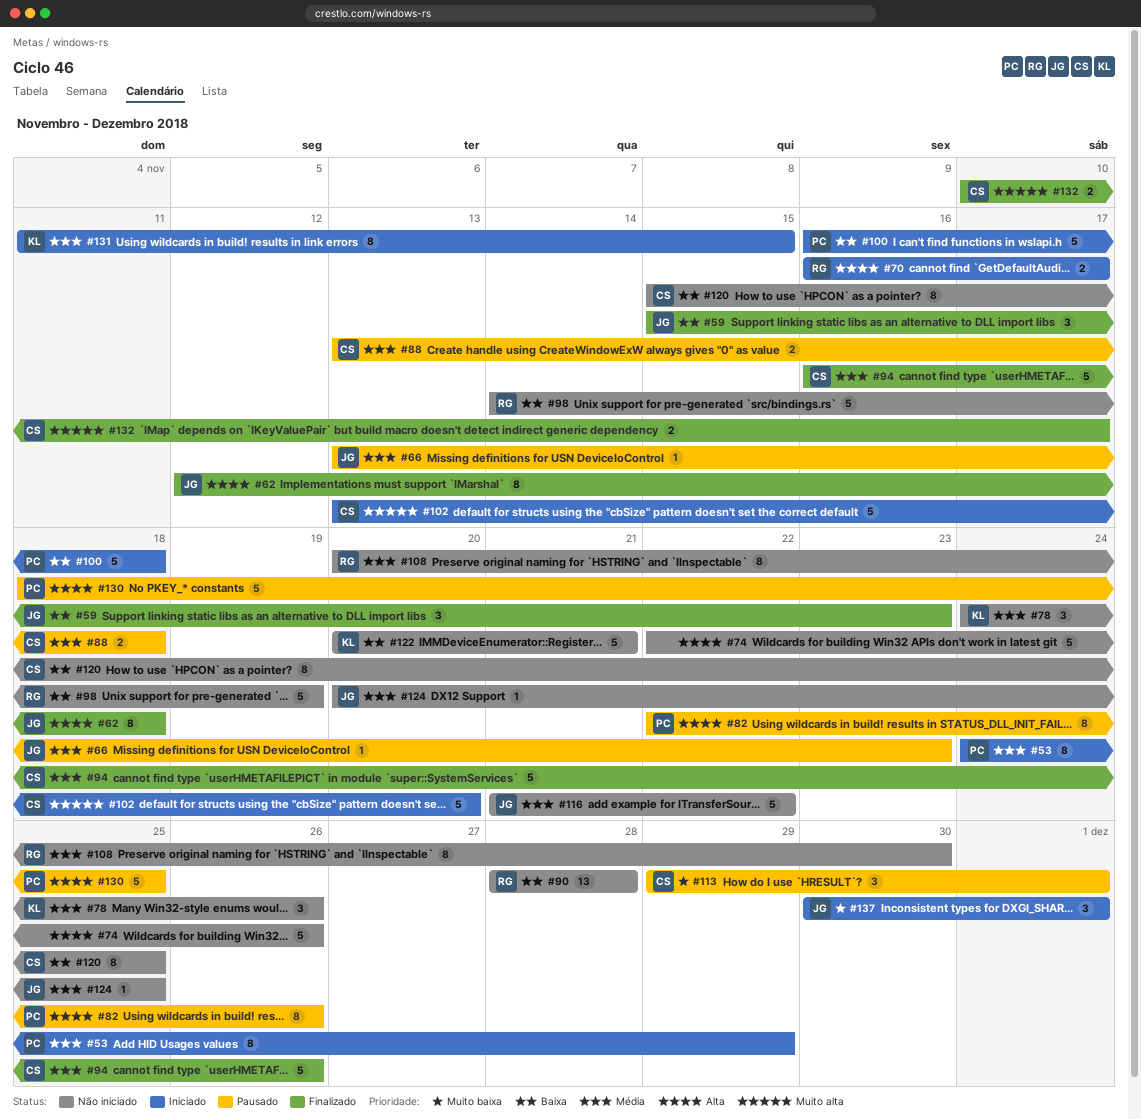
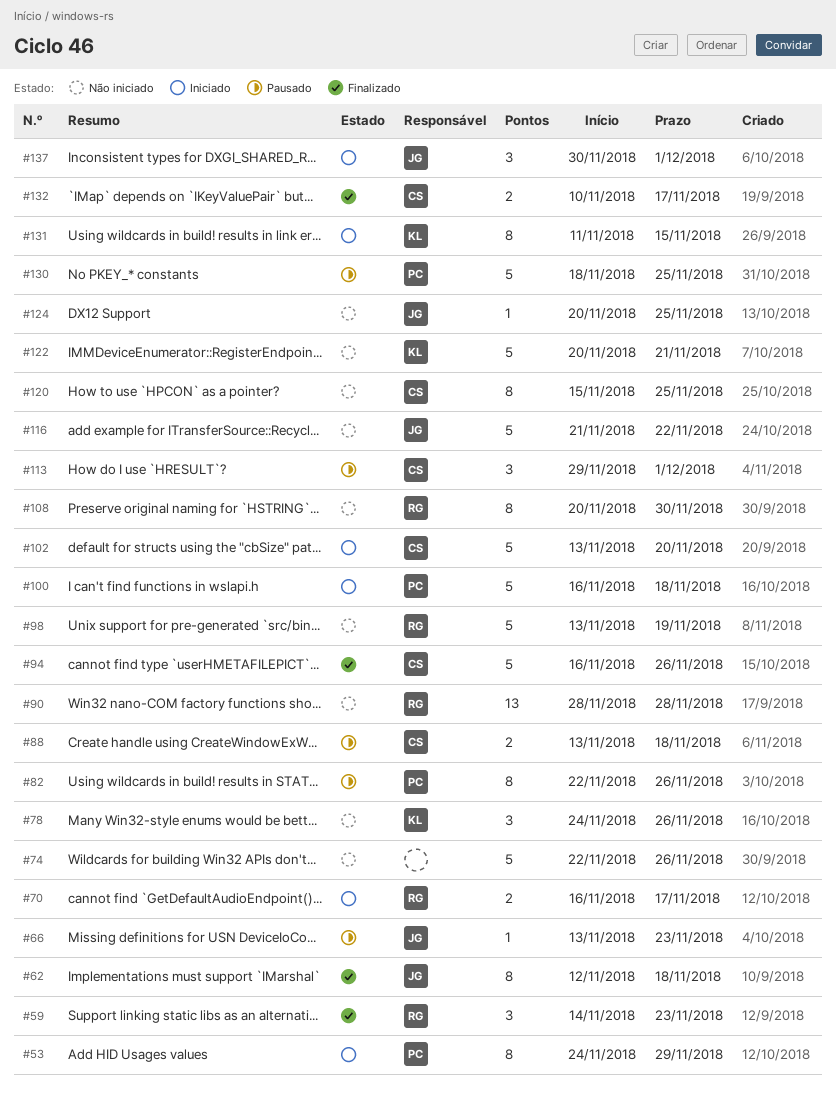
#59, owner: JG -> RG
#59, start: Nov 15 -> Nov 14
#98, start: Nov 14 -> Nov 13

